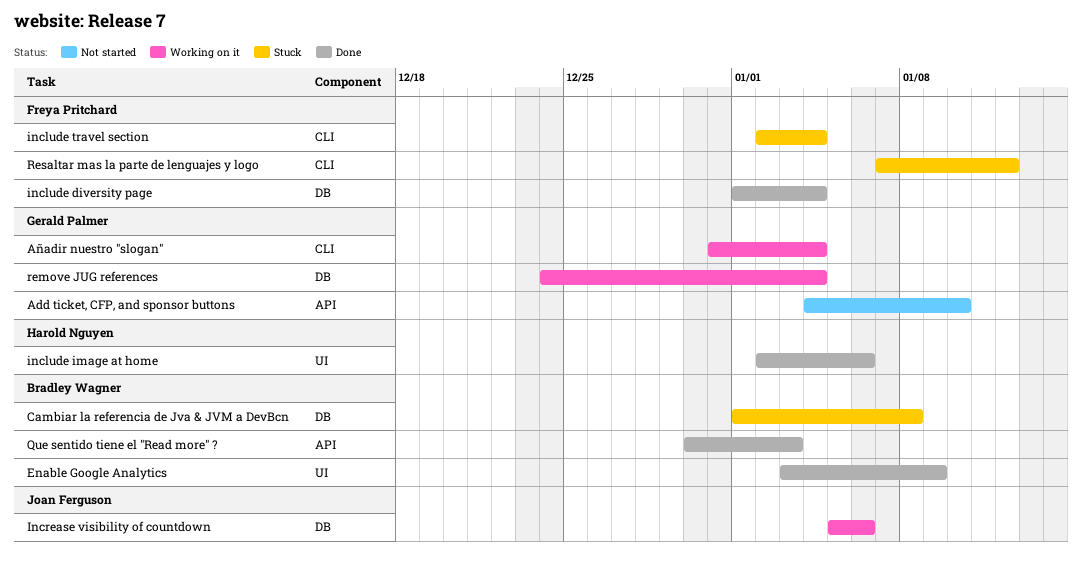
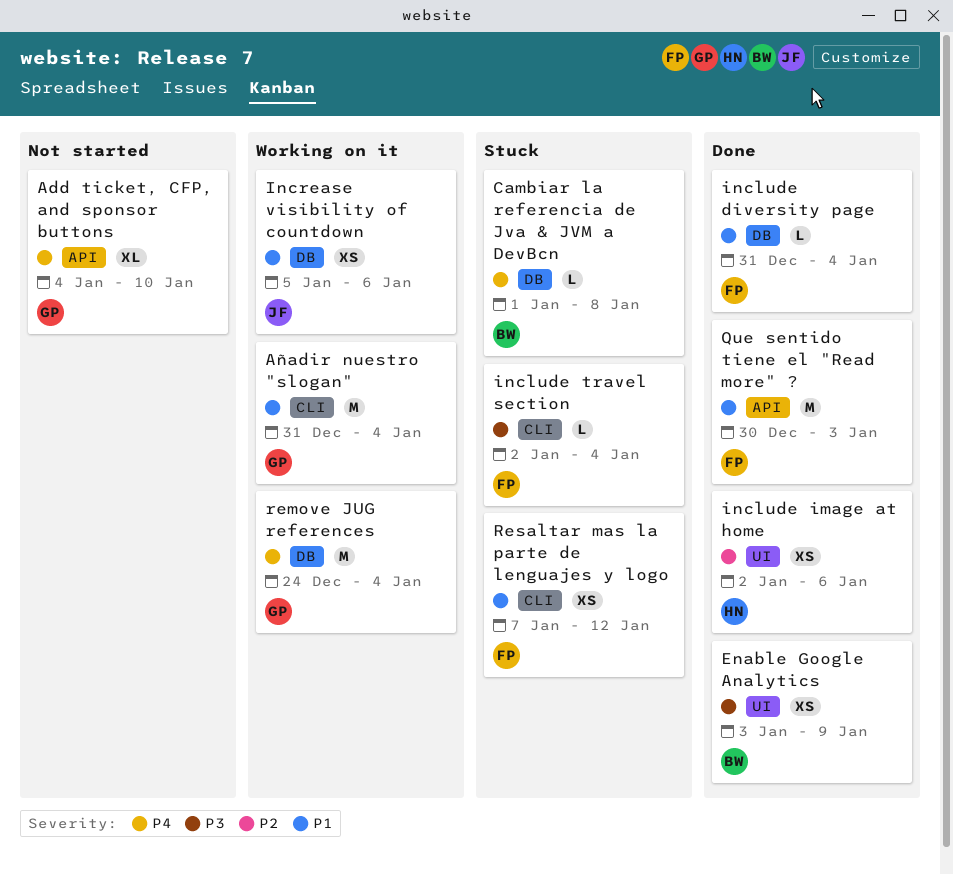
include diversity page, start: Jan 1 -> Dec 31
Que sentido tiene el "Read more" ?, owner: Bradley Wagner -> Freya Pritchard

